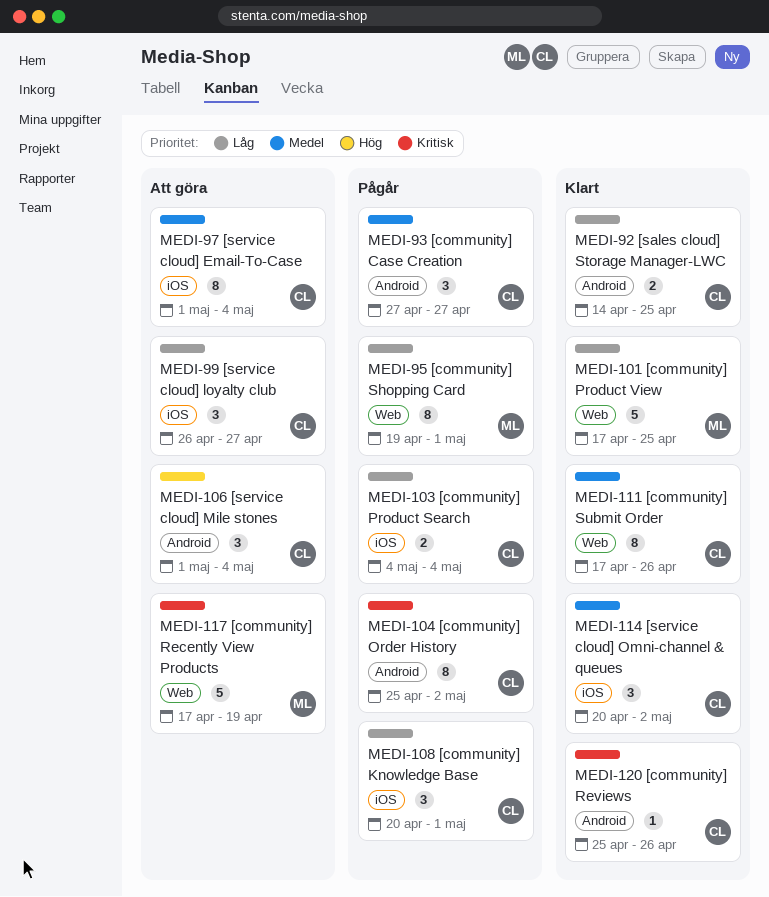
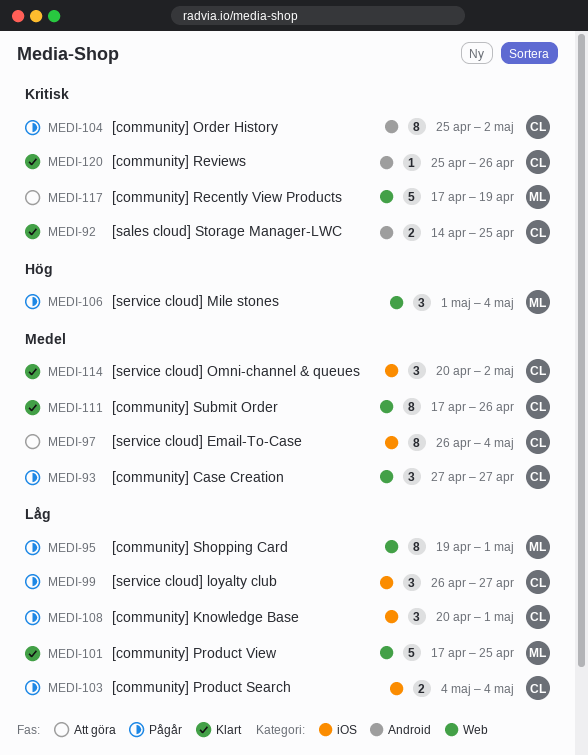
MEDI-92, priority: Låg -> Kritisk
MEDI-93, label: Android -> Web
MEDI-97, start: May 1 -> Apr 26
MEDI-99, status: Att göra -> Pågår
MEDI-106, status: Att göra -> Pågår
MEDI-106, owner: CL -> ML
MEDI-106, label: Android -> Web

